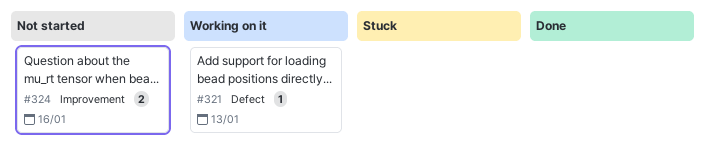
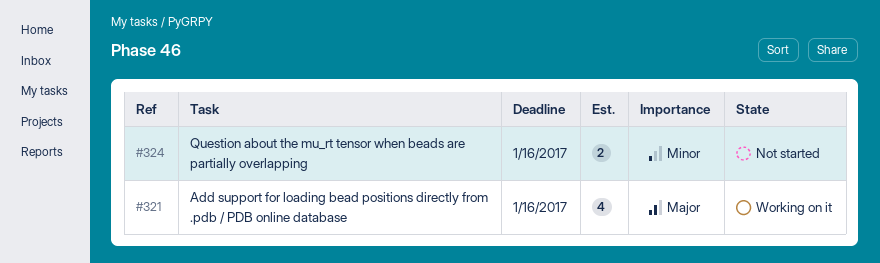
#321, estimate: 1 -> 4
#321, due: Jan 13 -> Jan 16

